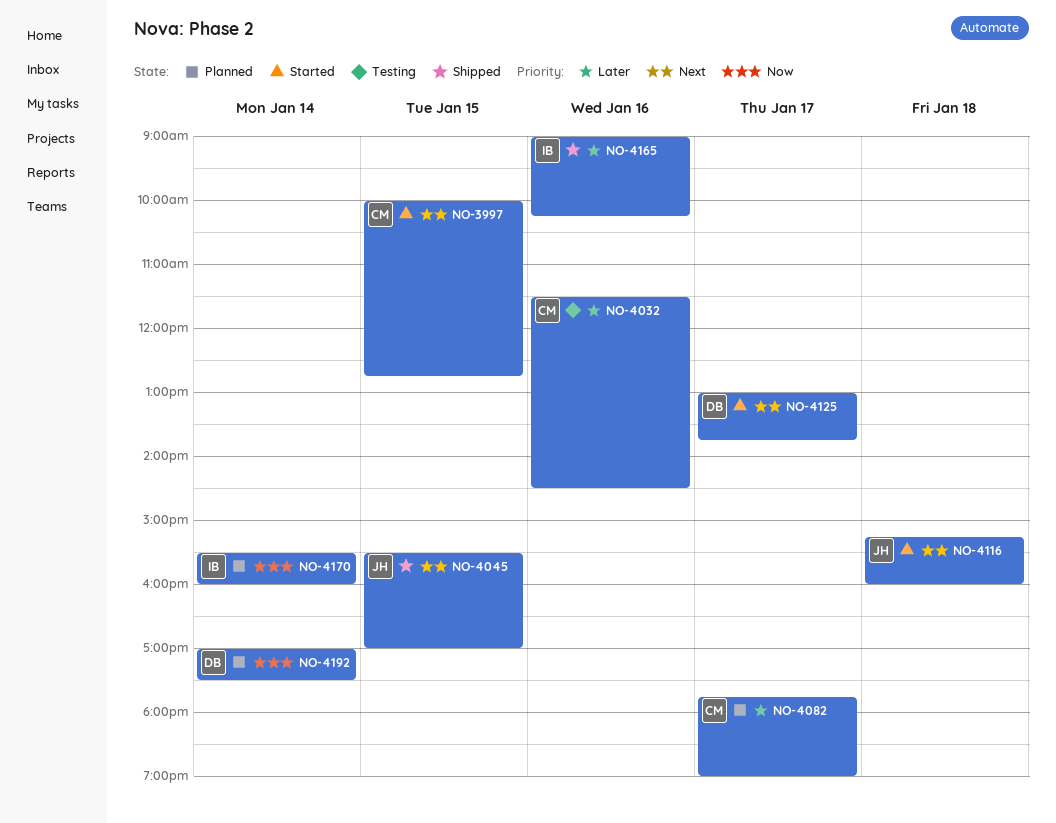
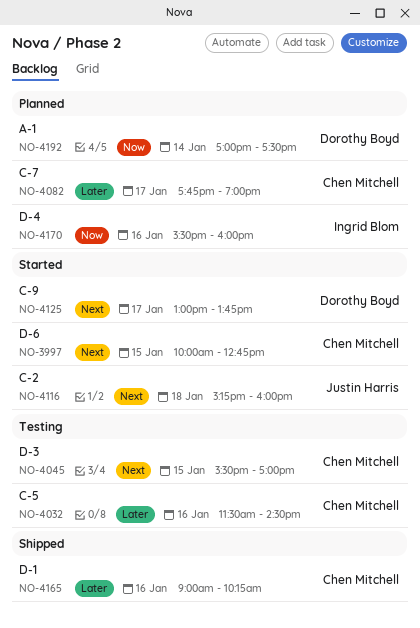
NO-4045, status: Shipped -> Testing
NO-4045, owner: Justin Harris -> Chen Mitchell
NO-4165, owner: Ingrid Blom -> Chen Mitchell
NO-4170, day: Jan 14 -> Jan 16

